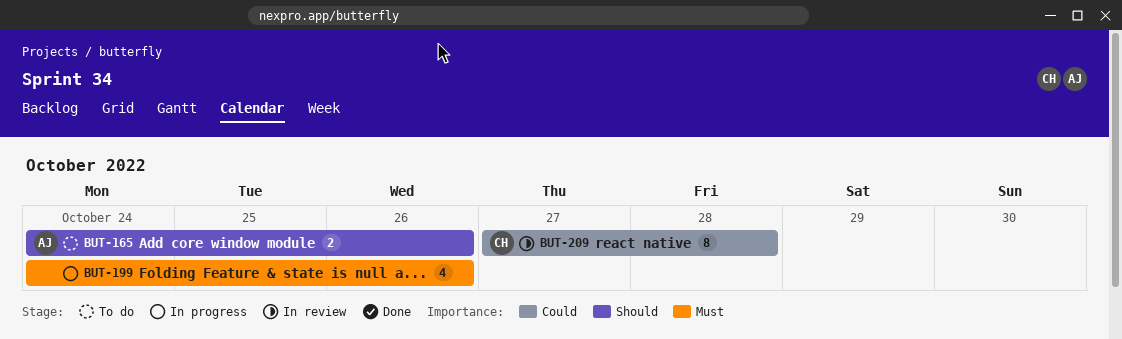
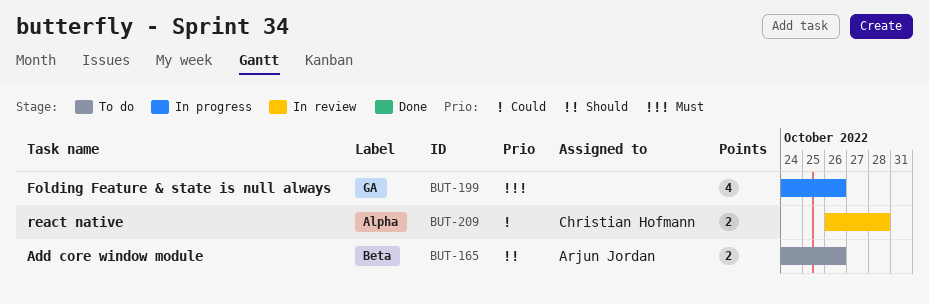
BUT-209, estimate: 8 -> 2
BUT-209, start: Oct 27 -> Oct 26

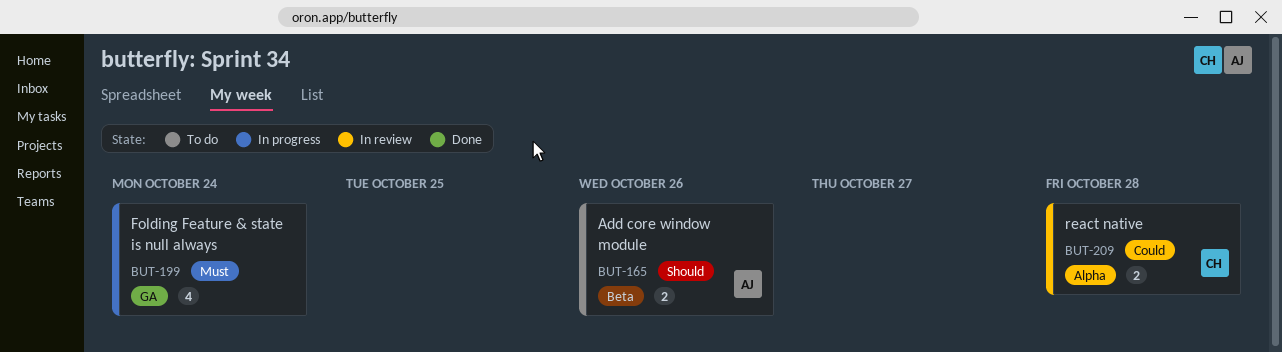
BUT-199, due: Oct 26 -> Oct 24

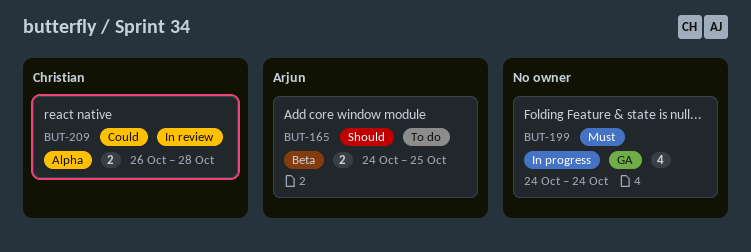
BUT-165, due: Oct 26 -> Oct 25

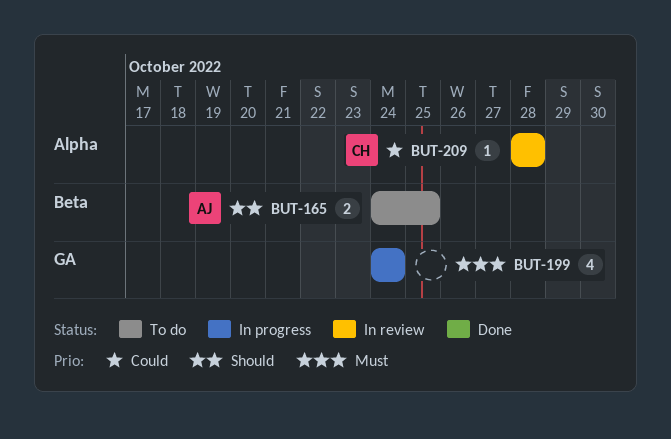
BUT-209, estimate: 2 -> 1
BUT-209, start: Oct 26 -> Oct 28

